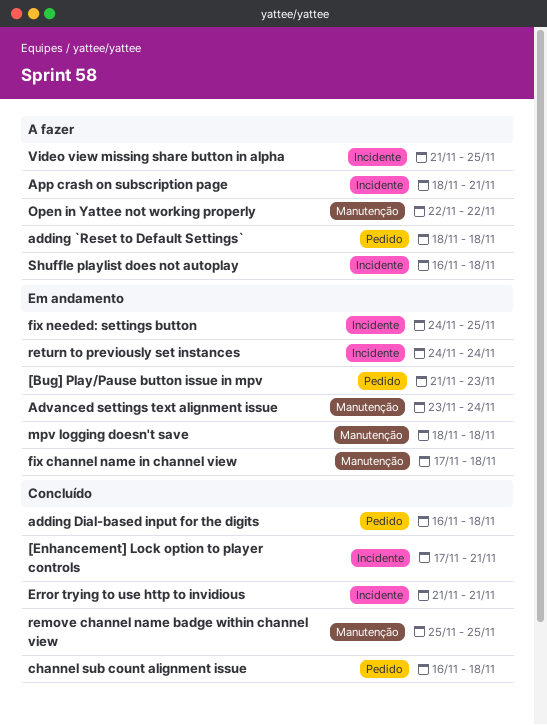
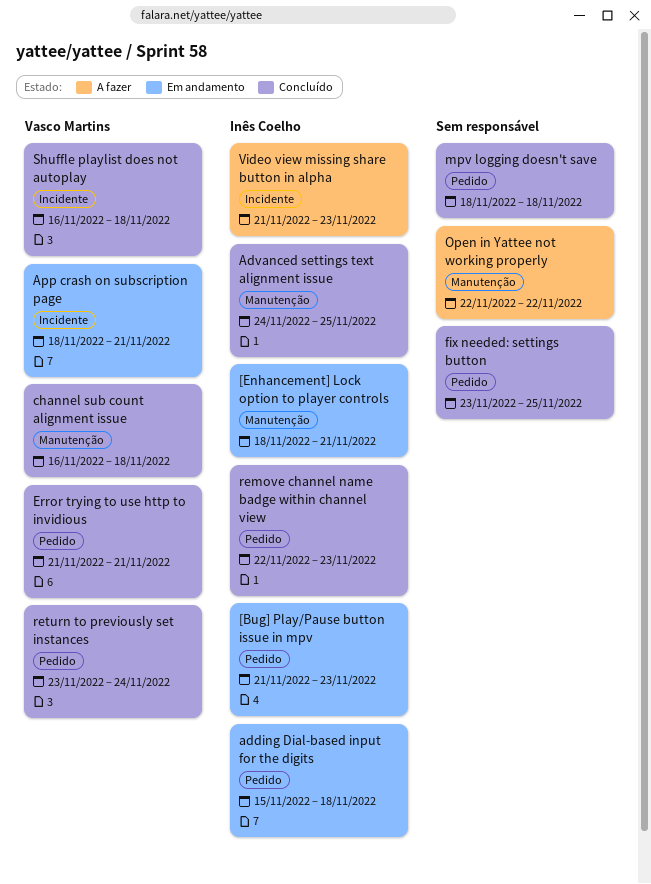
[Enhancement] Lock option to player controls, status: Concluído -> Em andamento
[Enhancement] Lock option to player controls, label: Incidente -> Manutenção
[Enhancement] Lock option to player controls, start: Nov 17 -> Nov 18
adding `Reset to Default Settings`: present -> none
adding Dial-based input for the digits, status: Concluído -> Em andamento
adding Dial-based input for the digits, start: Nov 16 -> Nov 15
Advanced settings text alignment issue, status: Em andamento -> Concluído
Advanced settings text alignment issue, start: Nov 23 -> Nov 24
Advanced settings text alignment issue, due: Nov 24 -> Nov 25
App crash on subscription page, status: A fazer -> Em andamento
channel sub count alignment issue, label: Pedido -> Manutenção
Error trying to use http to invidious, label: Incidente -> Pedido
fix channel name in channel view: present -> none
fix needed: settings button, status: Em andamento -> Concluído
fix needed: settings button, label: Incidente -> Pedido
fix needed: settings button, start: Nov 24 -> Nov 23
mpv logging doesn't save, status: Em andamento -> Concluído
mpv logging doesn't save, label: Manutenção -> Pedido
remove channel name badge within channel view, label: Manutenção -> Pedido
remove channel name badge within channel view, start: Nov 25 -> Nov 22
remove channel name badge within channel view, due: Nov 25 -> Nov 23
return to previously set instances, status: Em andamento -> Concluído
return to previously set instances, label: Incidente -> Pedido
return to previously set instances, start: Nov 24 -> Nov 23
Shuffle playlist does not autoplay, status: A fazer -> Concluído
Video view missing share button in alpha, due: Nov 25 -> Nov 23

